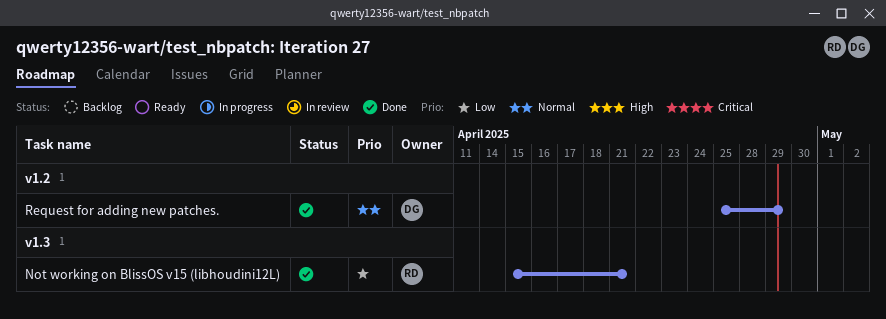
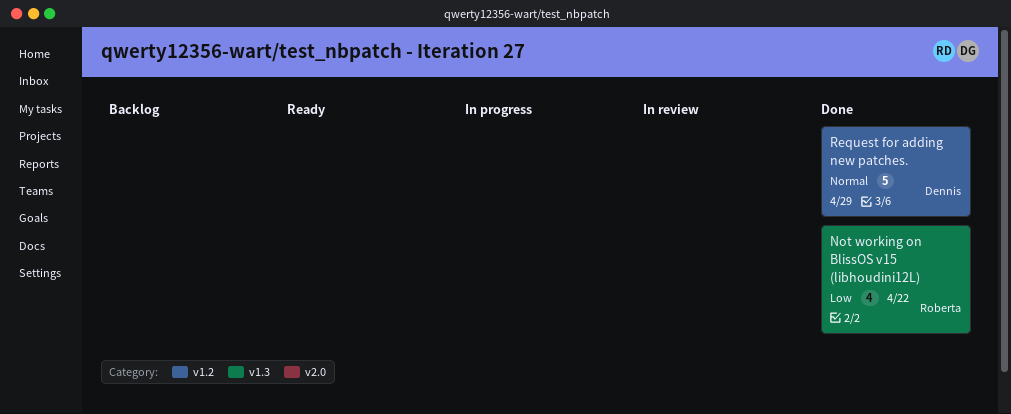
Not working on BlissOS v15 (libhoudini12L), due: Apr 21 -> Apr 22

